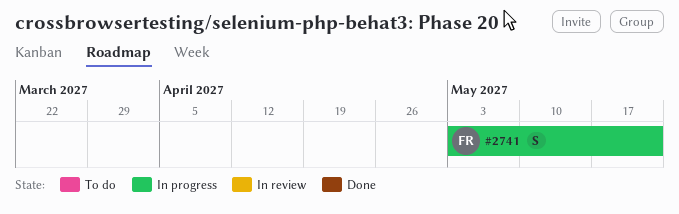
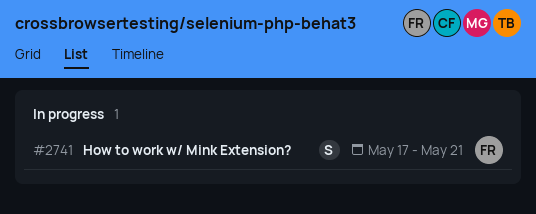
#2741, start: May 3 -> May 17

